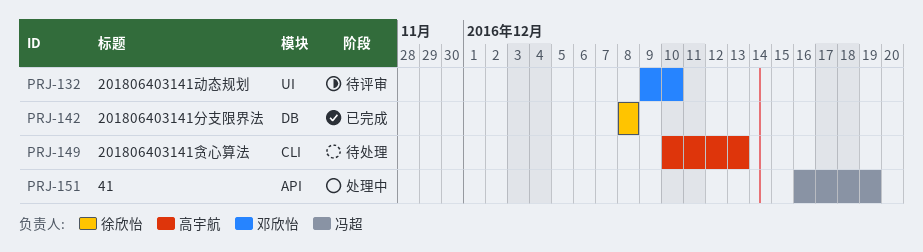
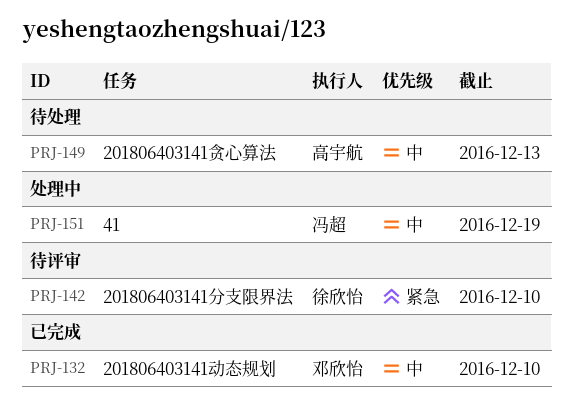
PRJ-132, status: 待评审 -> 已完成
PRJ-142, status: 已完成 -> 待评审
PRJ-142, due: Dec 8 -> Dec 10

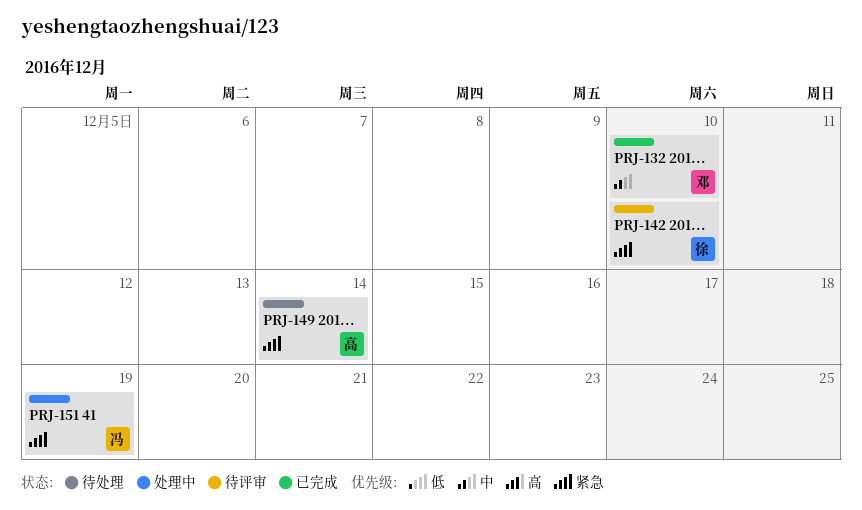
PRJ-149, priority: 中 -> 紧急
PRJ-149, due: Dec 13 -> Dec 14
PRJ-151, priority: 中 -> 紧急

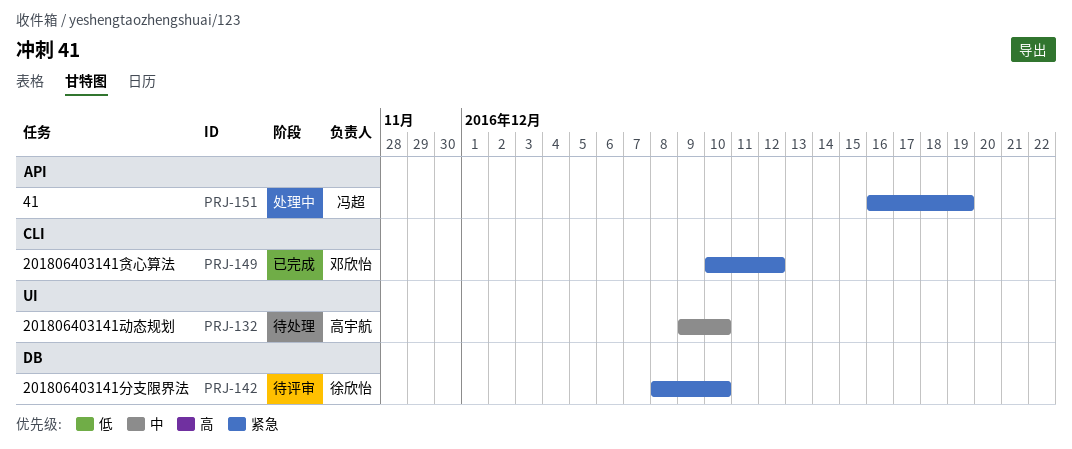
PRJ-132, status: 已完成 -> 待处理
PRJ-132, owner: 邓欣怡 -> 高宇航
PRJ-149, status: 待处理 -> 已完成
PRJ-149, owner: 高宇航 -> 邓欣怡
PRJ-149, due: Dec 14 -> Dec 12

